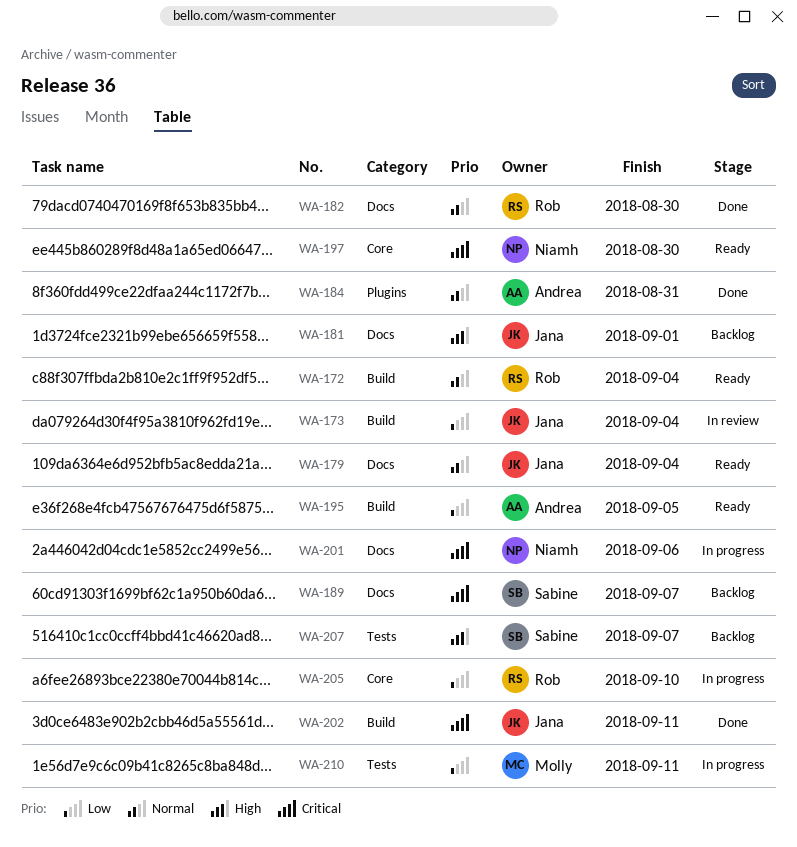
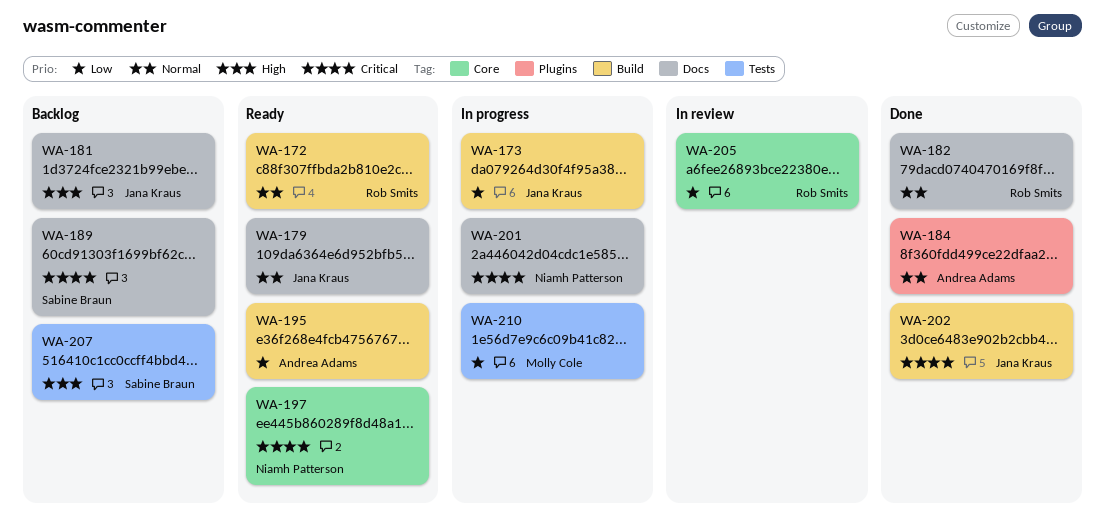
WA-173, status: In review -> In progress
WA-205, status: In progress -> In review

